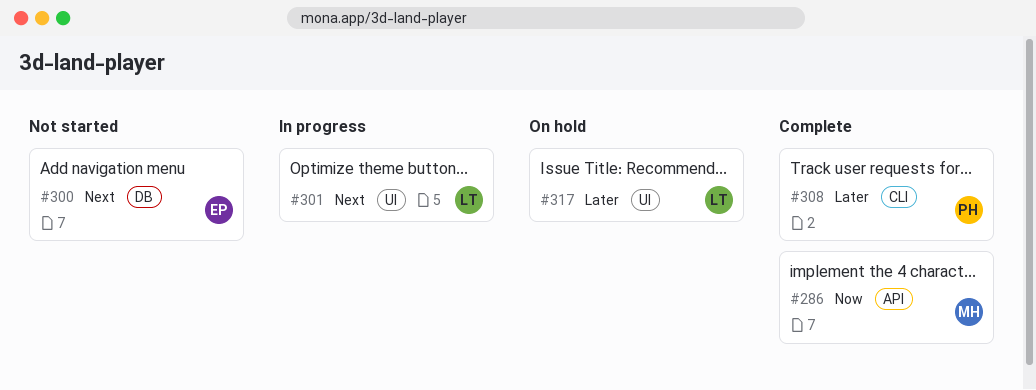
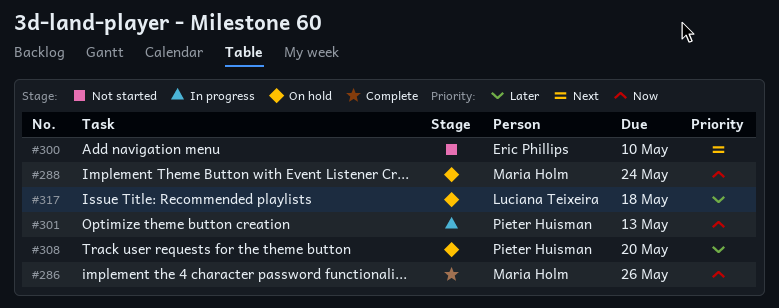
#288: none -> present
#301, owner: Luciana Teixeira -> Pieter Huisman
#301, priority: Next -> Now
#308, status: Complete -> On hold

